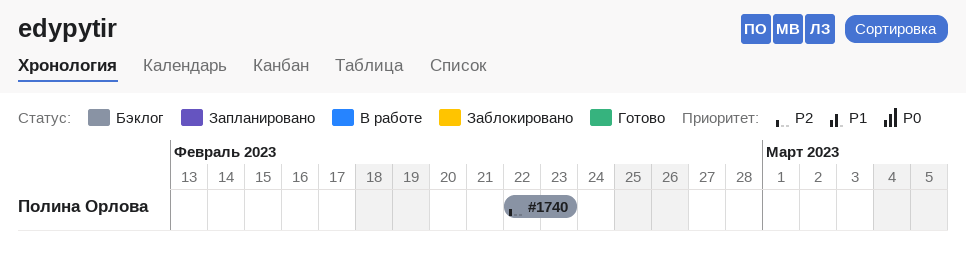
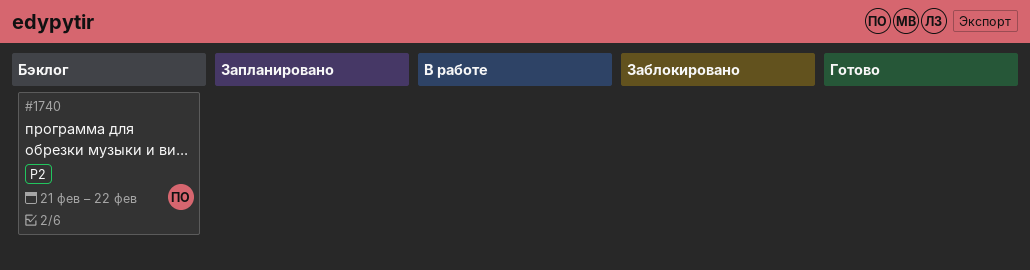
#1740, start: Feb 22 -> Feb 21
#1740, due: Feb 23 -> Feb 22

